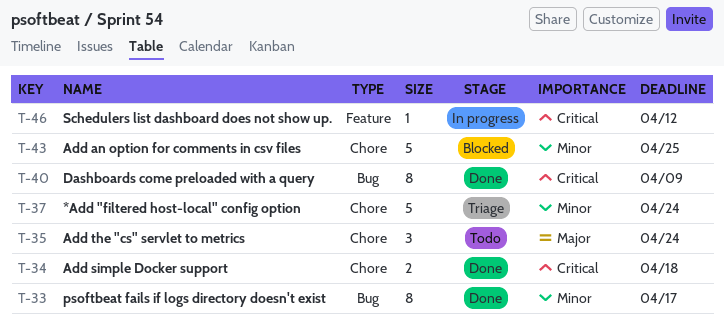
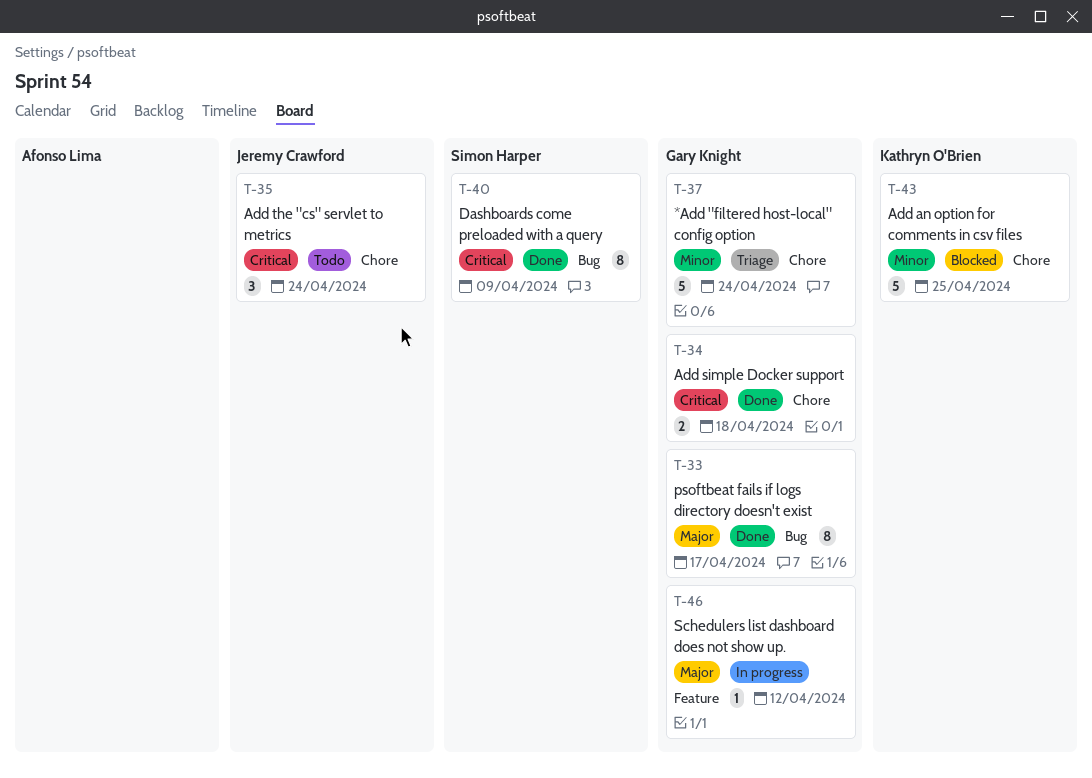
T-33, priority: Minor -> Major
T-35, priority: Major -> Critical
T-46, priority: Critical -> Major

